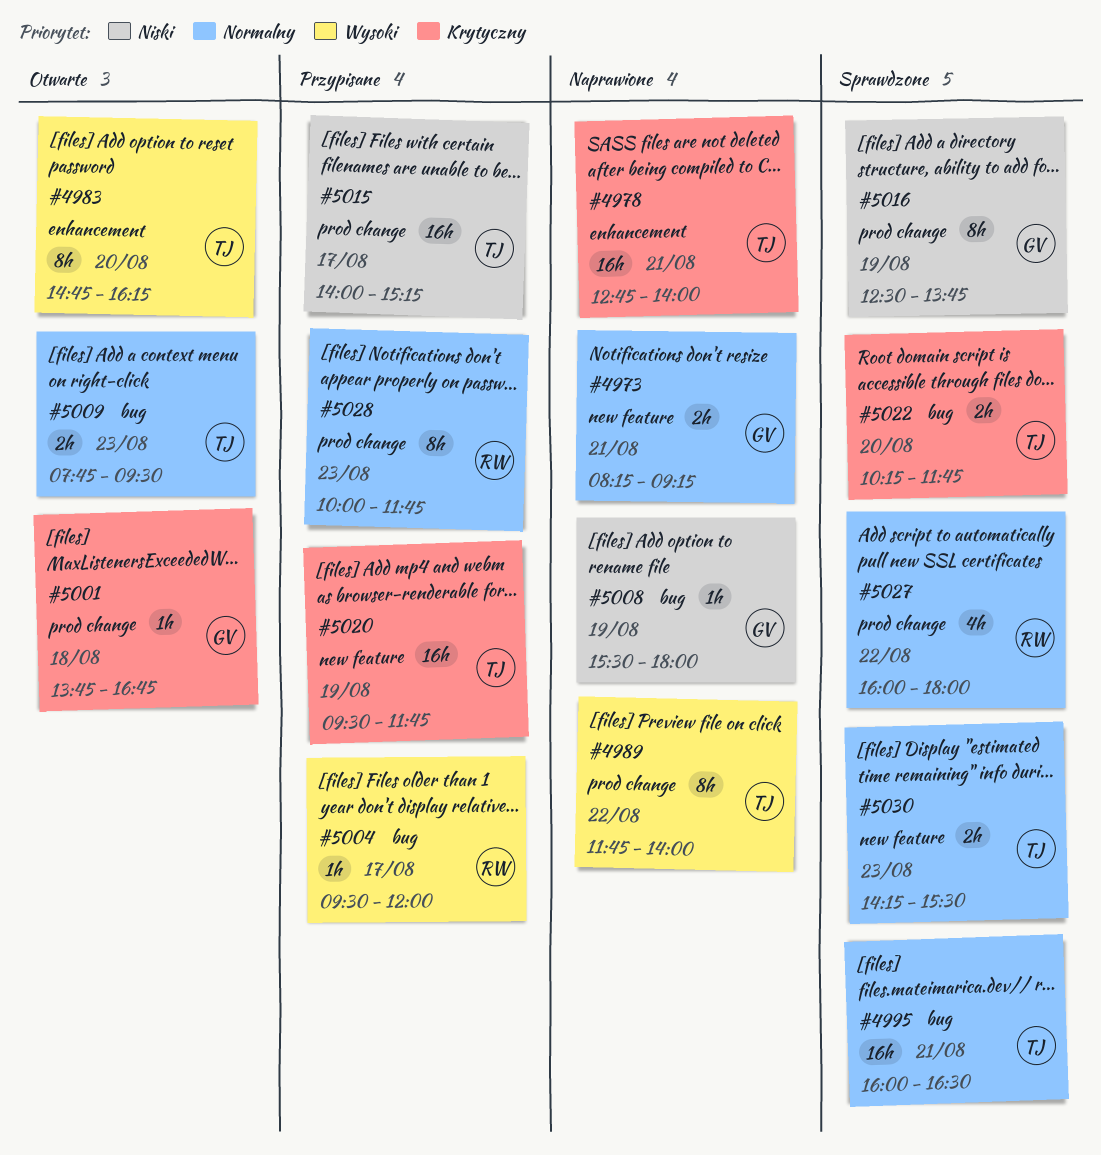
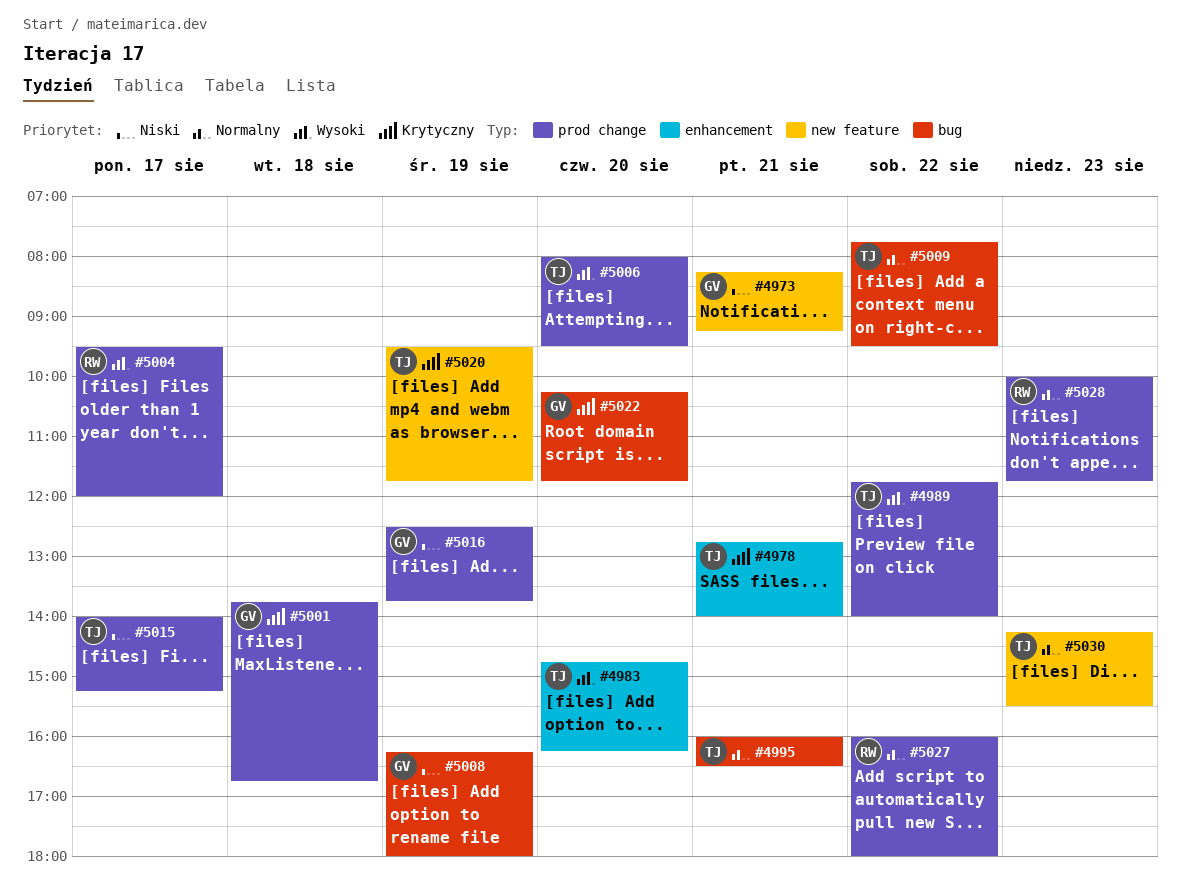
#4973, priority: Normalny -> Niski
#5004, label: bug -> prod change
#5006: none -> present
#5008, begins: 15:30 -> 16:15
#5009, day: Aug 23 -> Aug 22
#5022, owner: TJ -> GV

